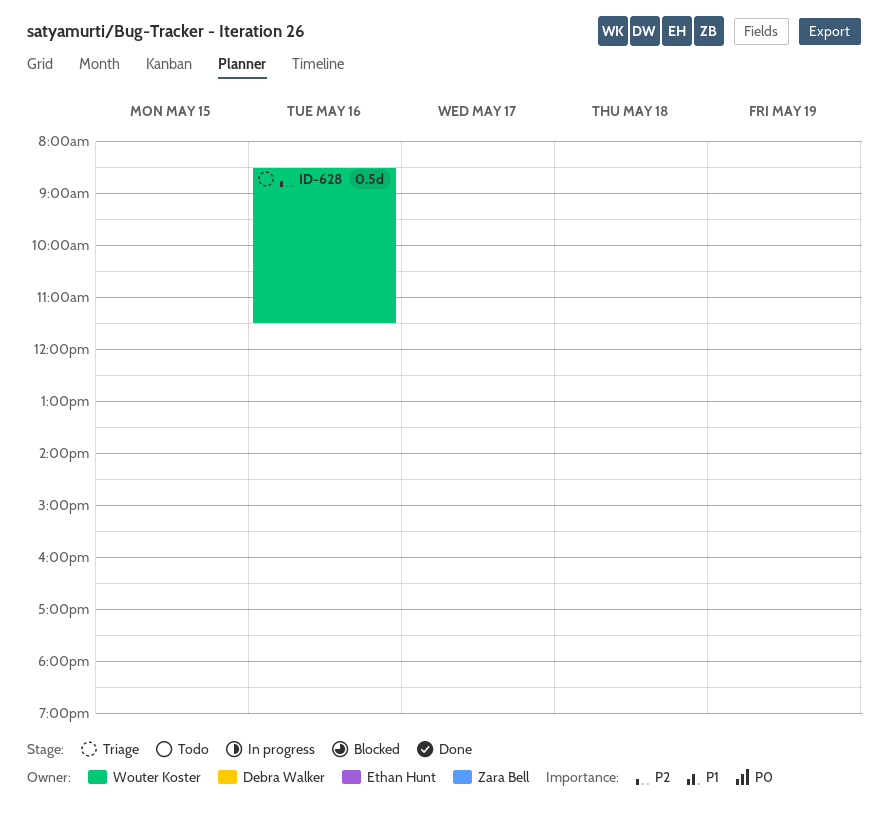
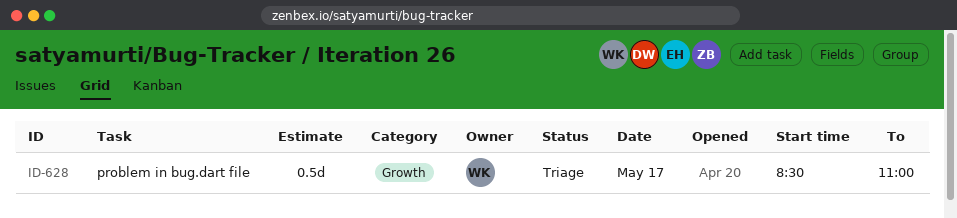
ID-628, day: May 16 -> May 17
ID-628, ends: 11:30 -> 11:00

